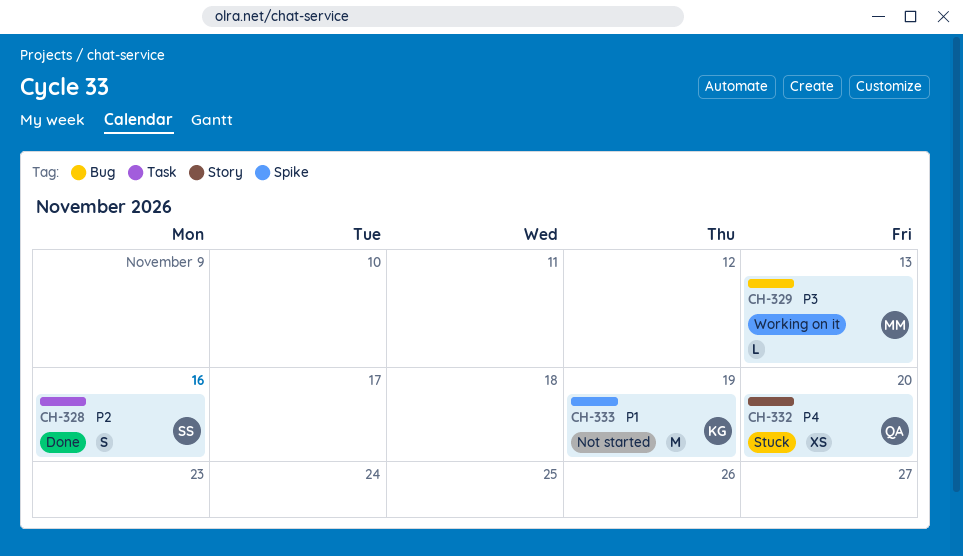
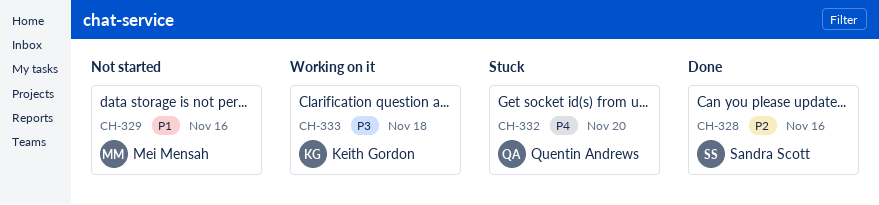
CH-329, status: Working on it -> Not started
CH-329, priority: P3 -> P1
CH-329, due: Nov 13 -> Nov 16
CH-333, status: Not started -> Working on it
CH-333, priority: P1 -> P3
CH-333, due: Nov 19 -> Nov 18

